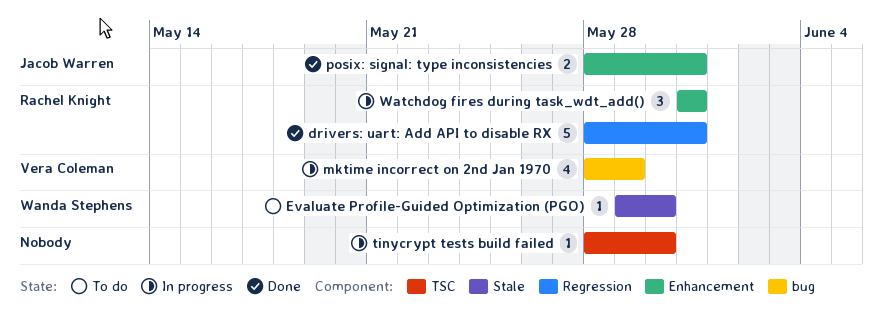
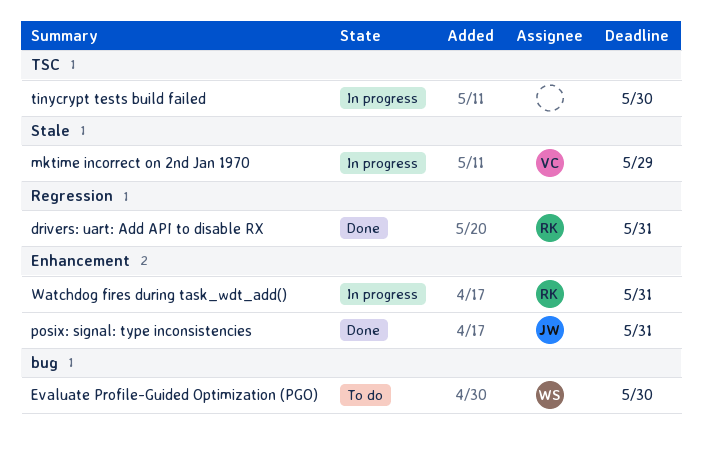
Evaluate Profile-Guided Optimization (PGO), label: Stale -> bug
mktime incorrect on 2nd Jan 1970, label: bug -> Stale

